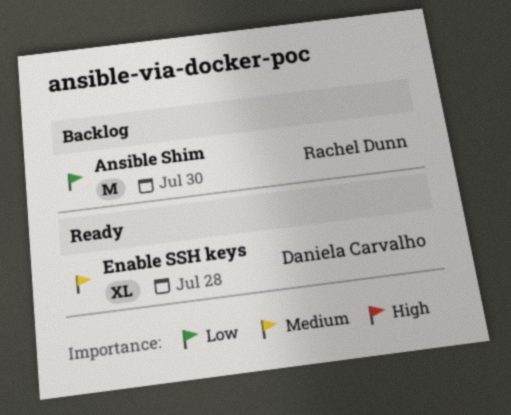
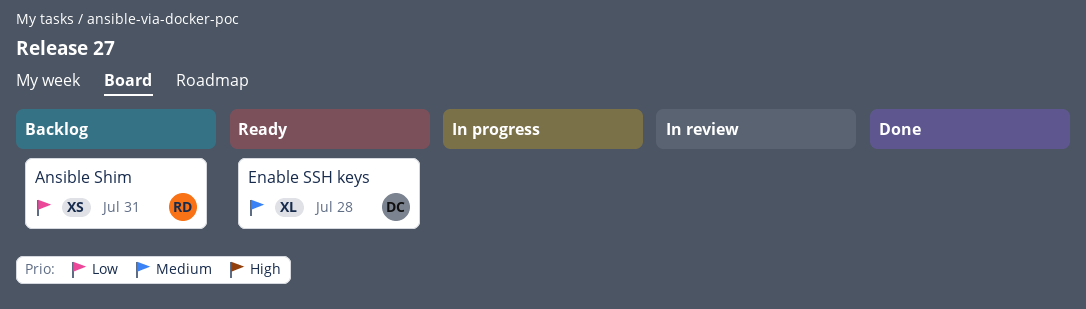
Ansible Shim, estimate: M -> XS
Ansible Shim, due: Jul 30 -> Jul 31

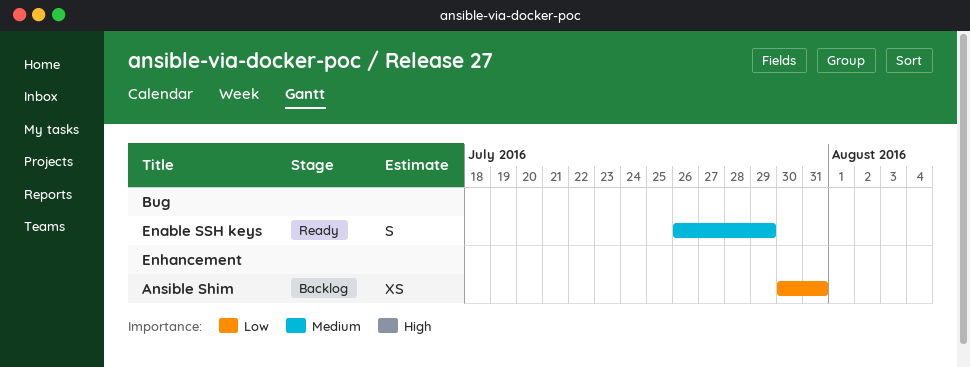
Enable SSH keys, estimate: XL -> S
Enable SSH keys, due: Jul 28 -> Jul 29

